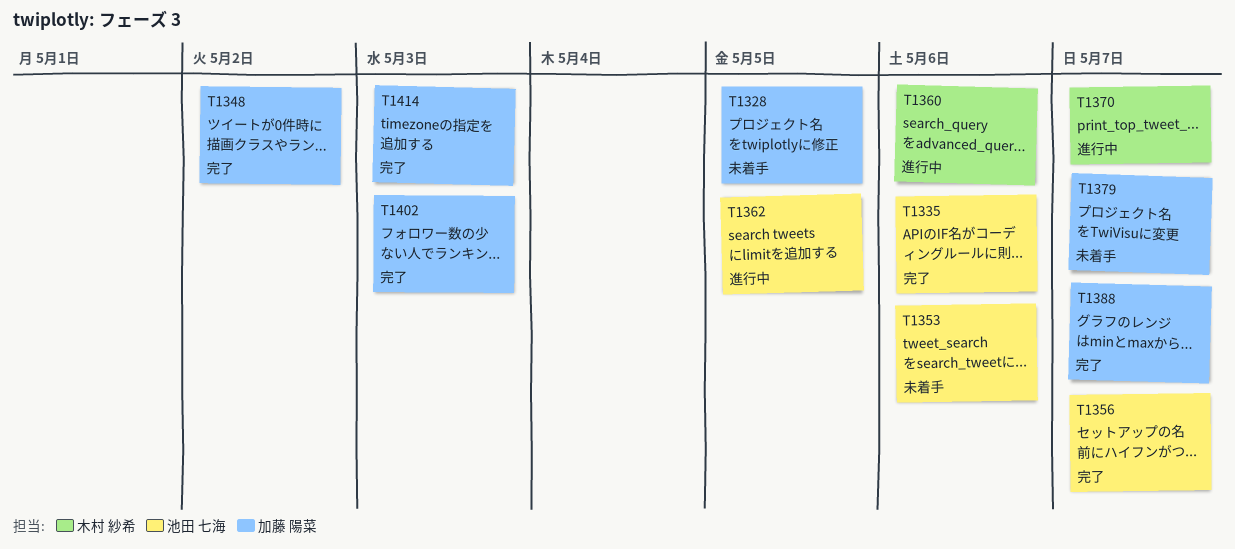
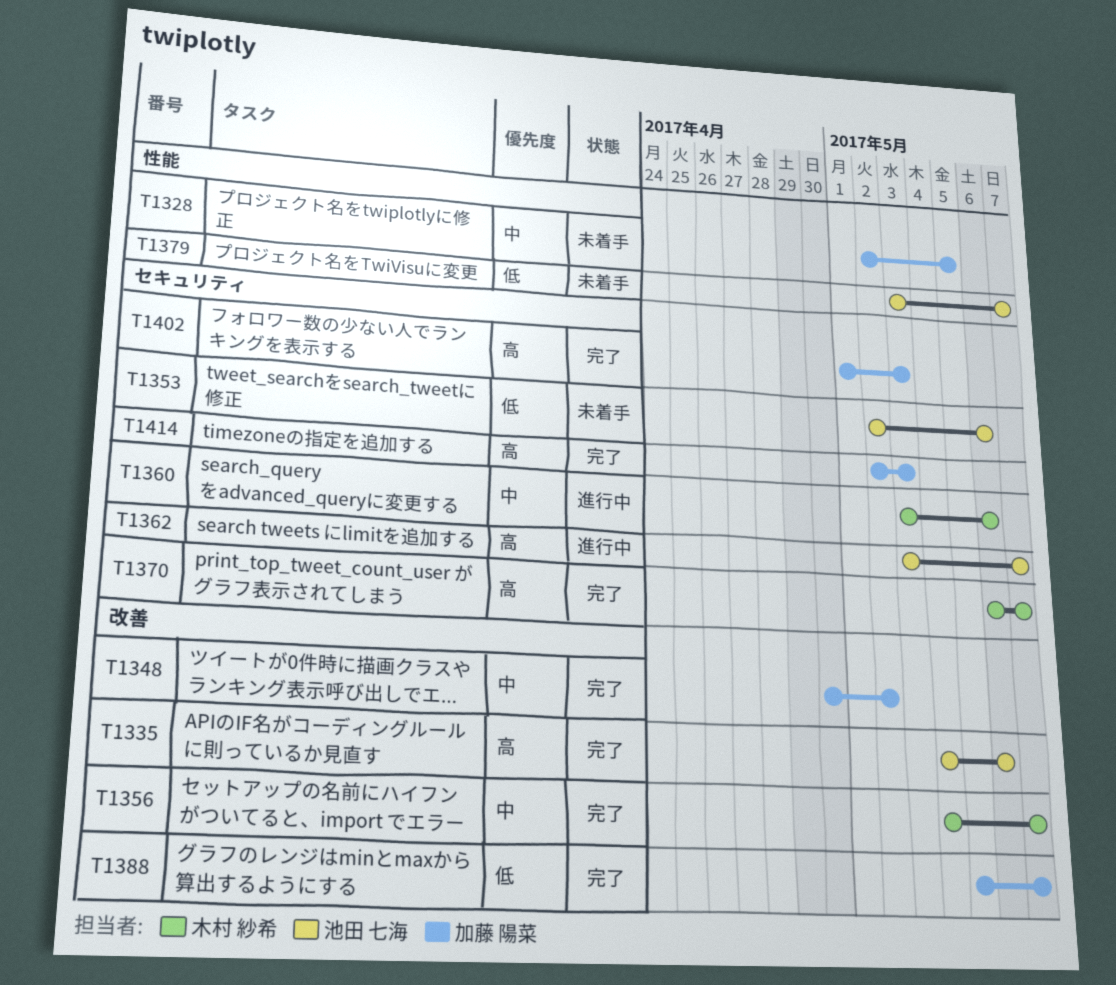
T1356, owner: 池田 七海 -> 木村 紗希
T1362, due: May 5 -> May 7
T1370, status: 進行中 -> 完了
T1379, owner: 加藤 陽菜 -> 池田 七海

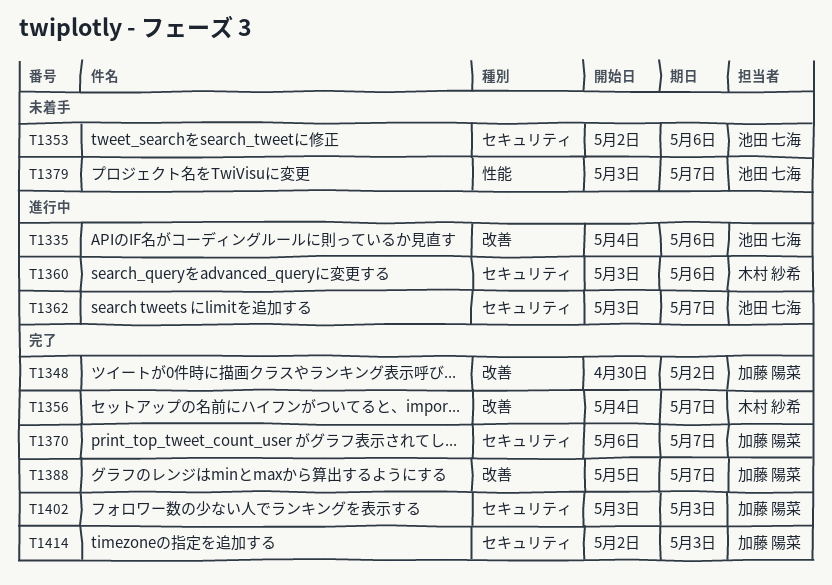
T1328: present -> none
T1335, status: 完了 -> 進行中
T1370, owner: 木村 紗希 -> 加藤 陽菜
T1402, start: May 1 -> May 3

